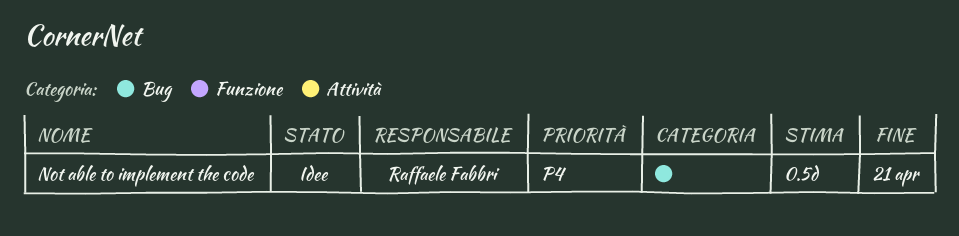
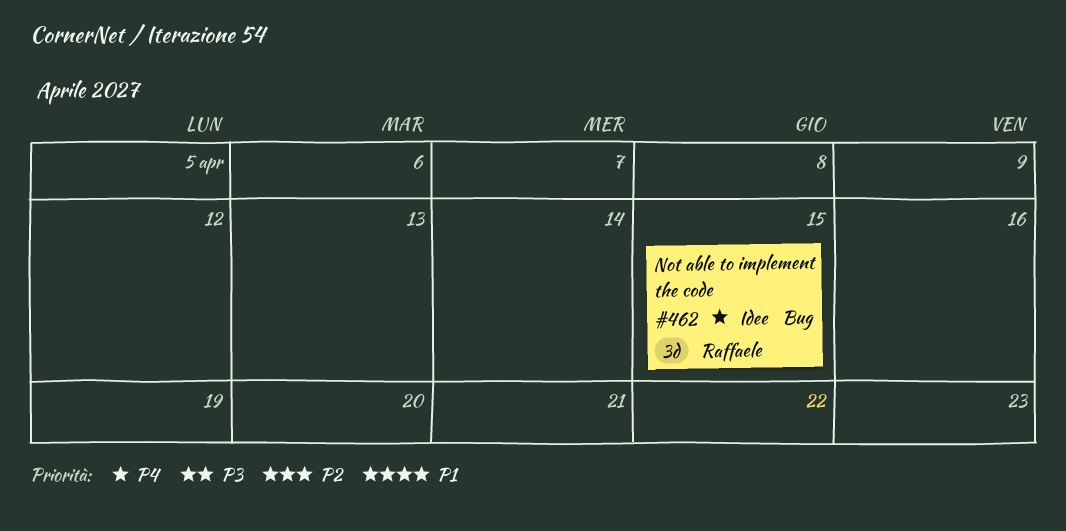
Not able to implement the code, estimate: 0.5d -> 3d
Not able to implement the code, due: Apr 21 -> Apr 15

